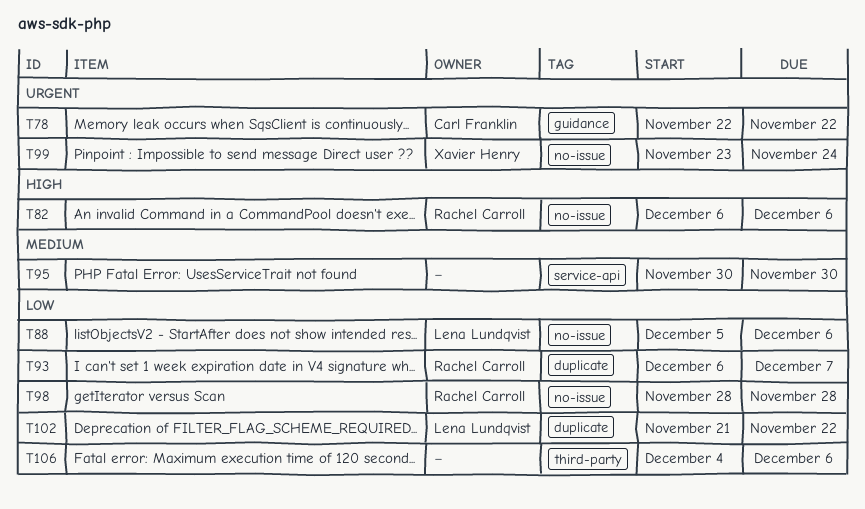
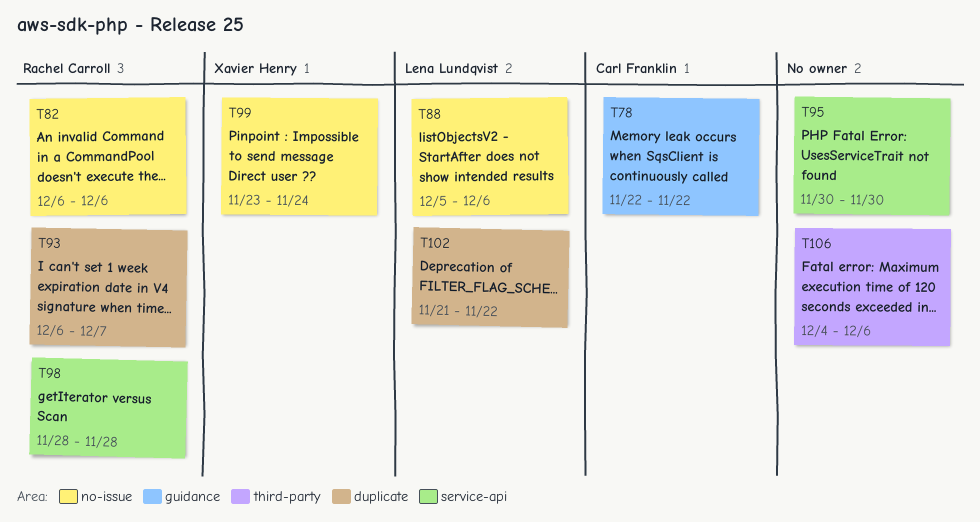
T98, label: no-issue -> service-api

